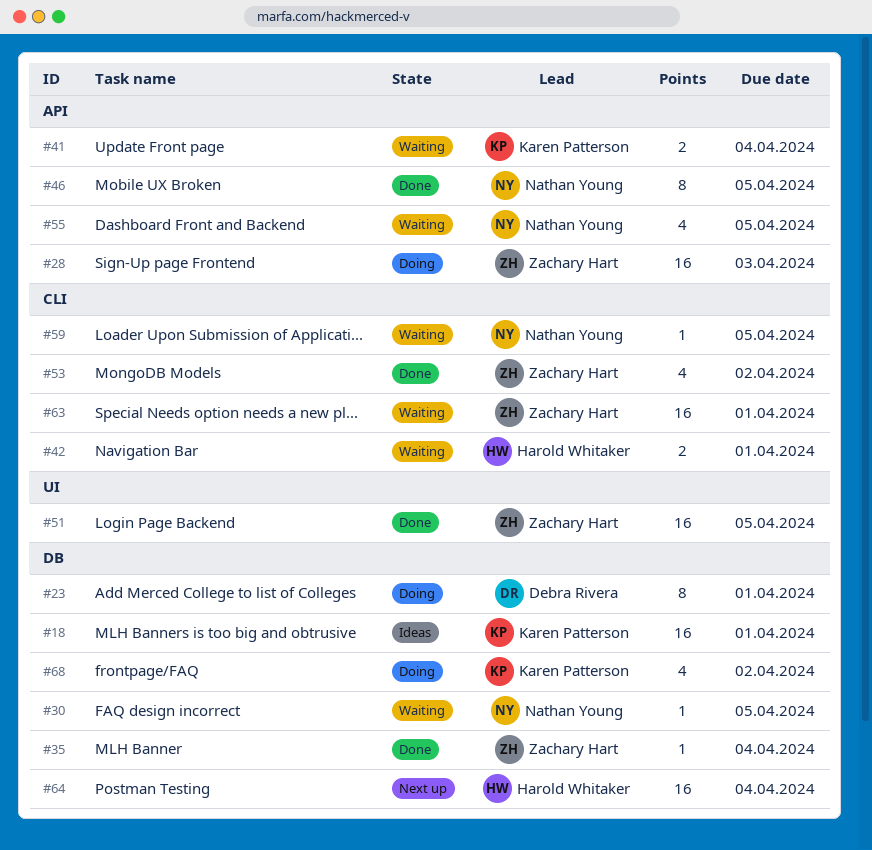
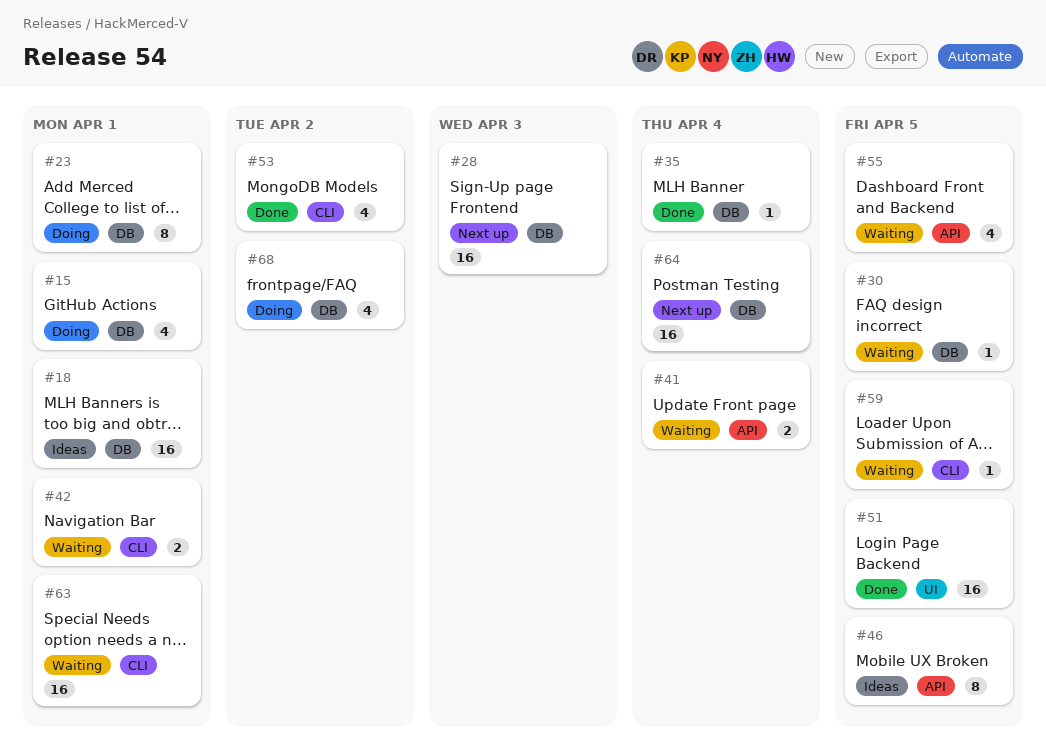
#15: none -> present
#28, status: Doing -> Next up
#28, label: API -> DB
#46, status: Done -> Ideas

